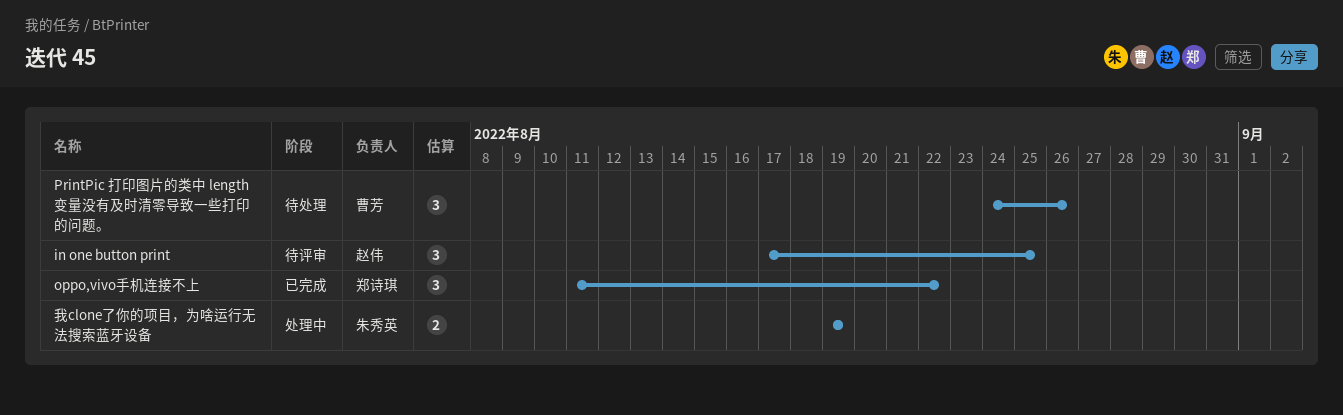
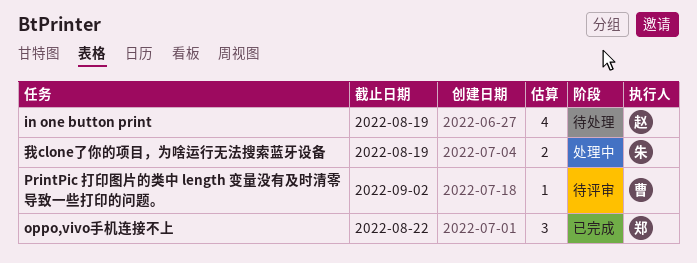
in one button print, status: 待评审 -> 待处理
in one button print, estimate: 3 -> 4
in one button print, due: Aug 25 -> Aug 19
PrintPic 打印图片的类中 length 变量没有及时清零导致一些打印的问题。, status: 待处理 -> 待评审
PrintPic 打印图片的类中 length 变量没有及时清零导致一些打印的问题。, estimate: 3 -> 1
PrintPic 打印图片的类中 length 变量没有及时清零导致一些打印的问题。, due: Aug 26 -> Sep 2

